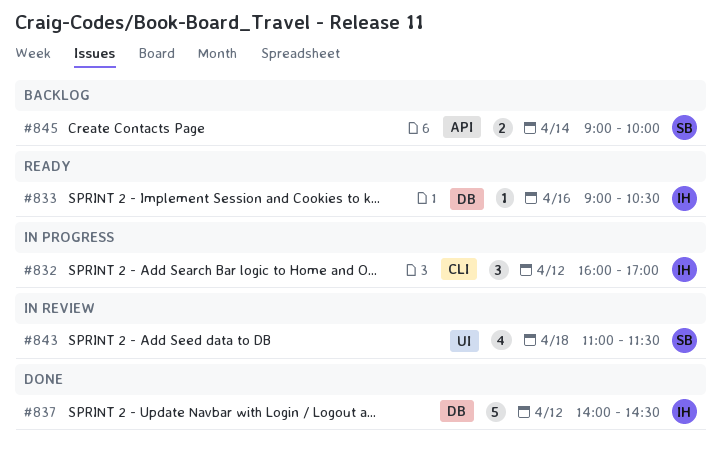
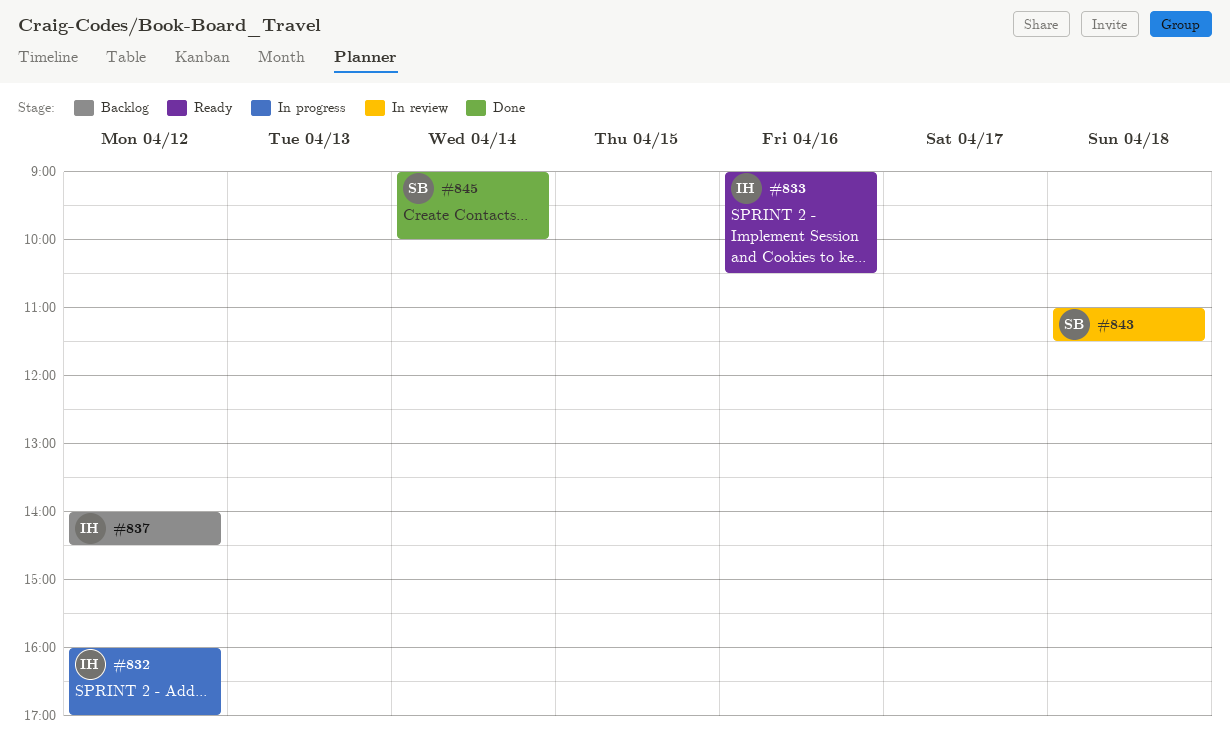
#837, status: Done -> Backlog
#845, status: Backlog -> Done

